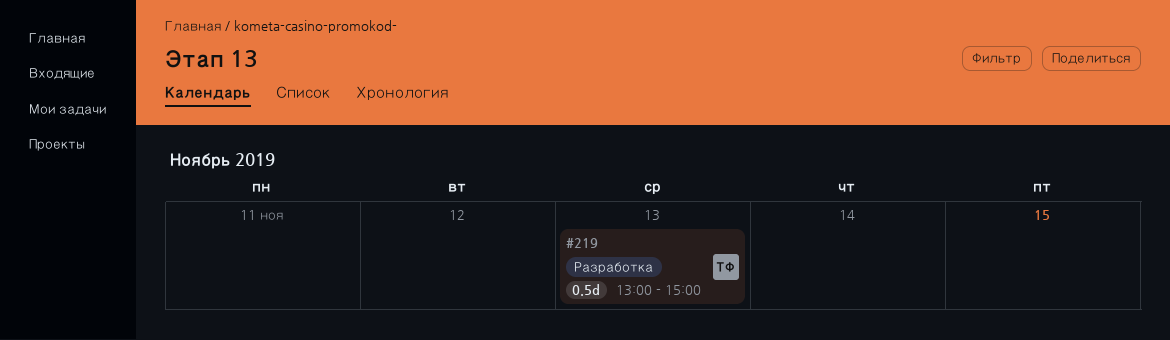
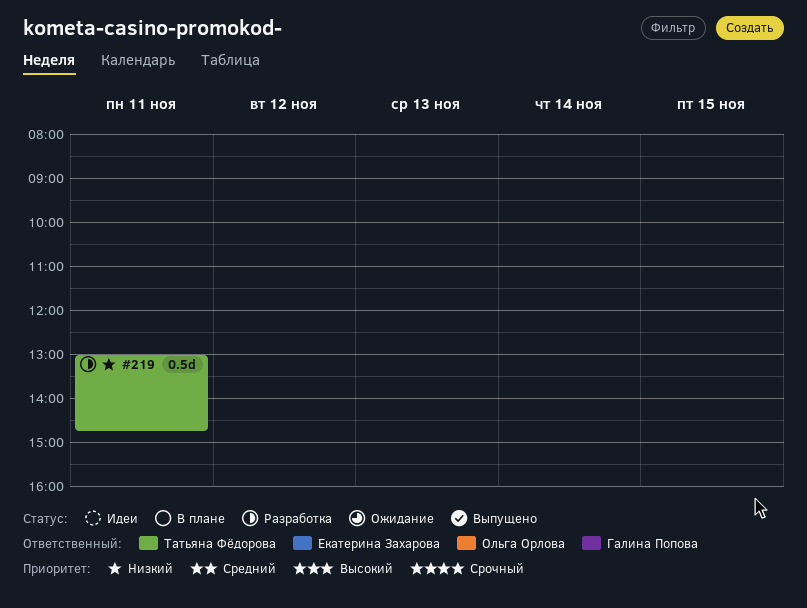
#219, day: Nov 13 -> Nov 11
#219, ends: 15:00 -> 14:45

